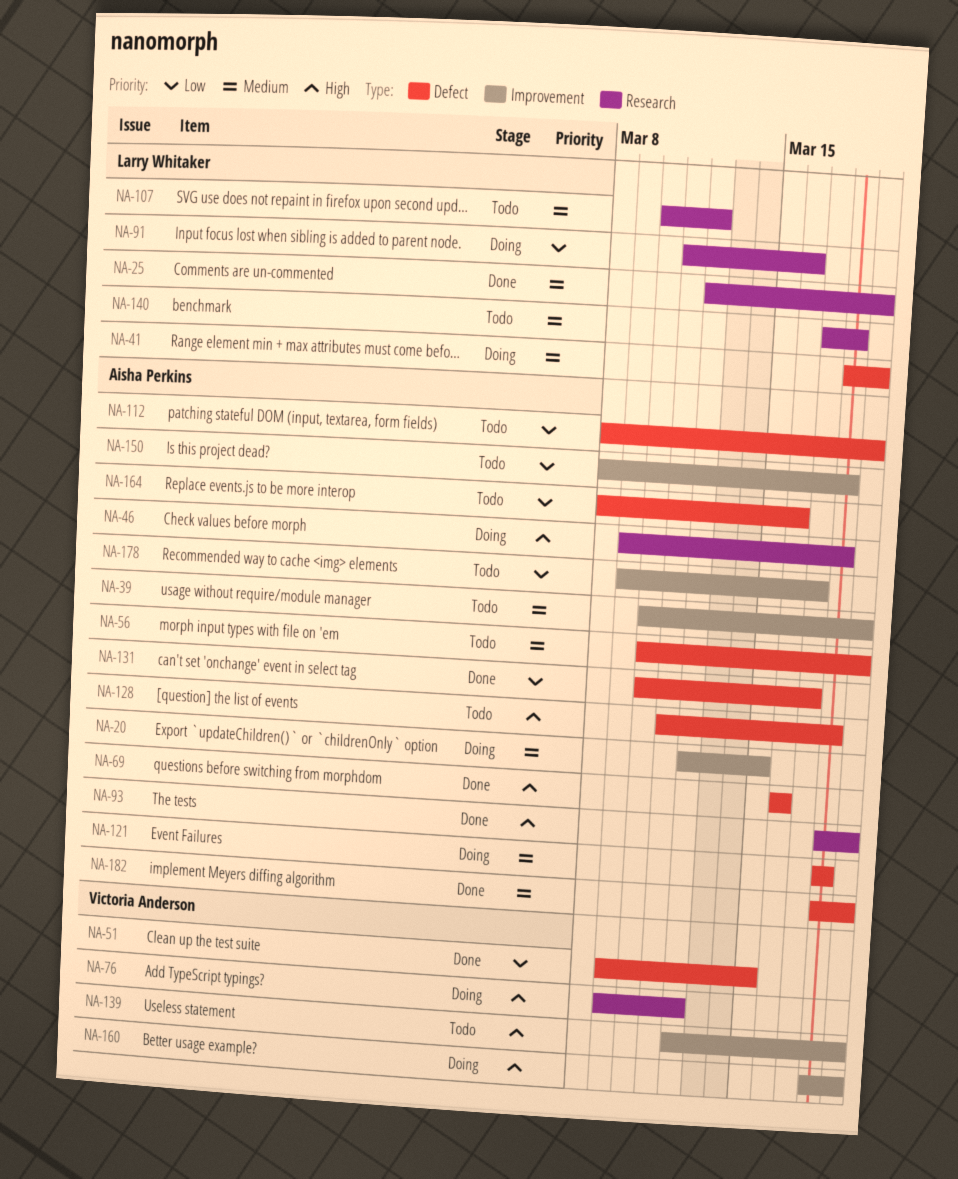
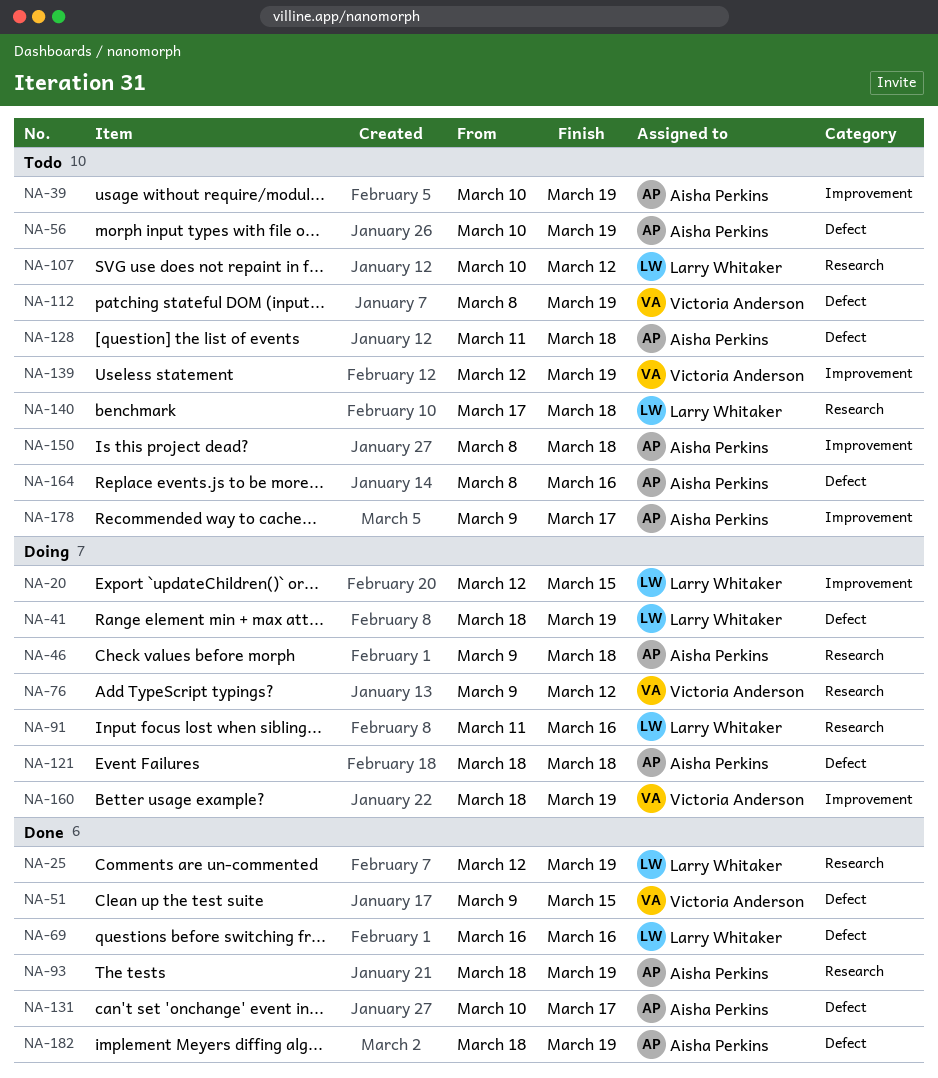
NA-20, owner: Aisha Perkins -> Larry Whitaker
NA-69, owner: Aisha Perkins -> Larry Whitaker
NA-112, owner: Aisha Perkins -> Victoria Anderson

